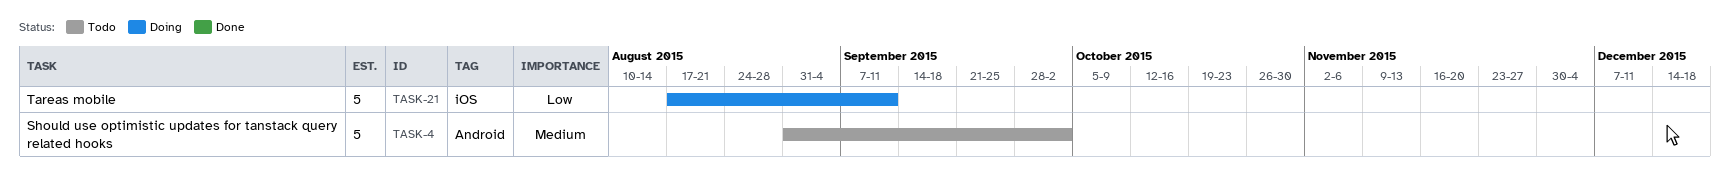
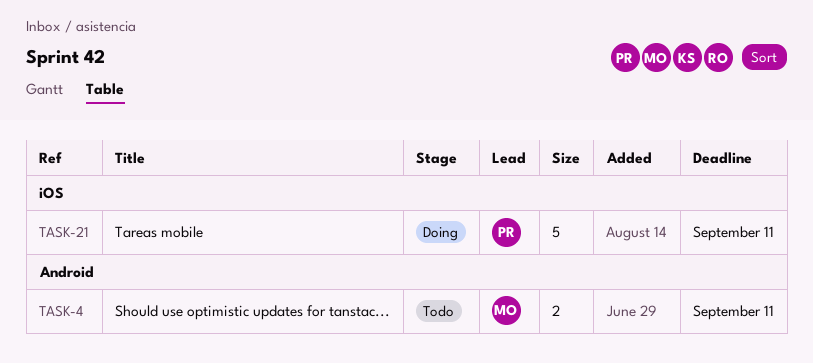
TASK-4, estimate: 5 -> 2
TASK-4, due: Oct 2 -> Sep 11

